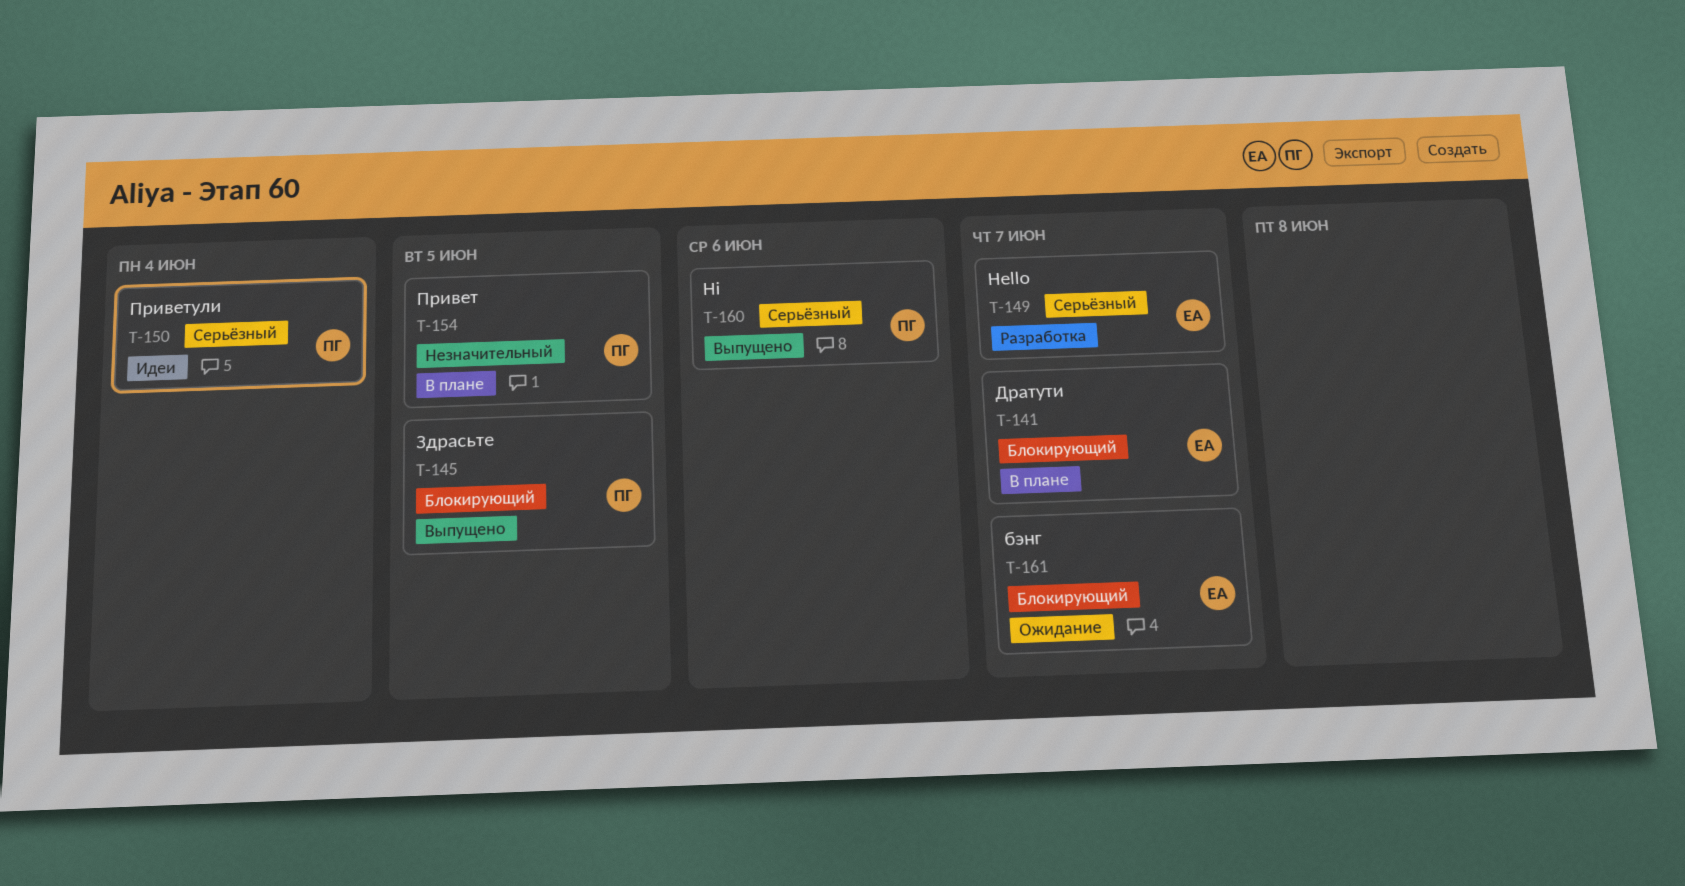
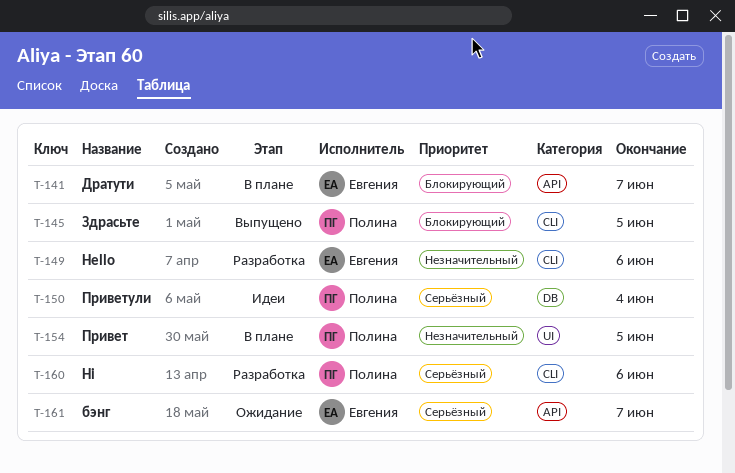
T-149, priority: Серьёзный -> Незначительный
T-149, due: Jun 7 -> Jun 6
T-160, status: Выпущено -> Разработка
T-161, priority: Блокирующий -> Серьёзный

